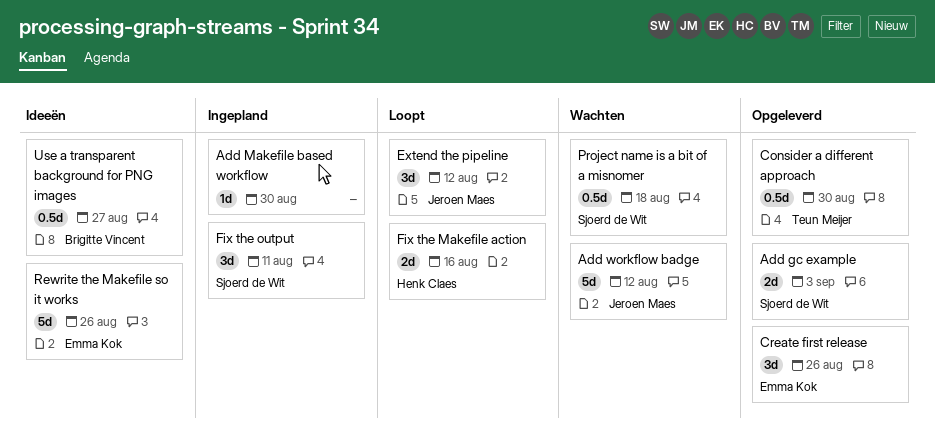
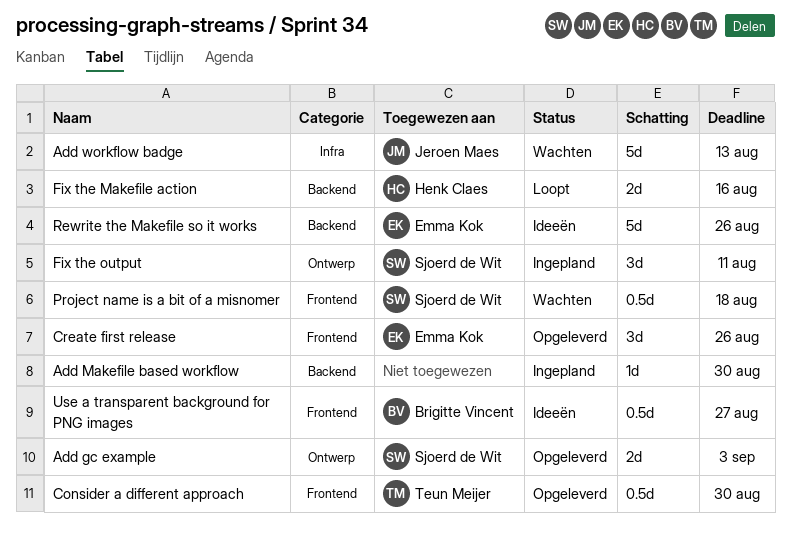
Add workflow badge, due: Aug 12 -> Aug 13
Extend the pipeline: present -> none

